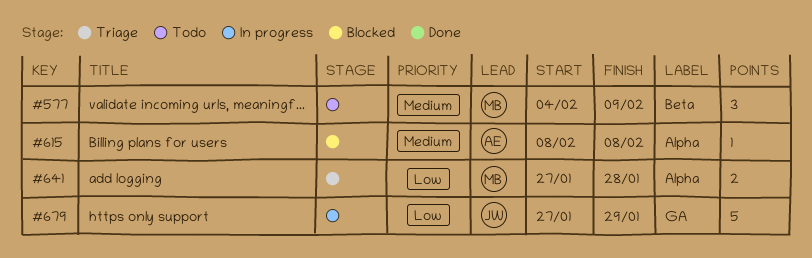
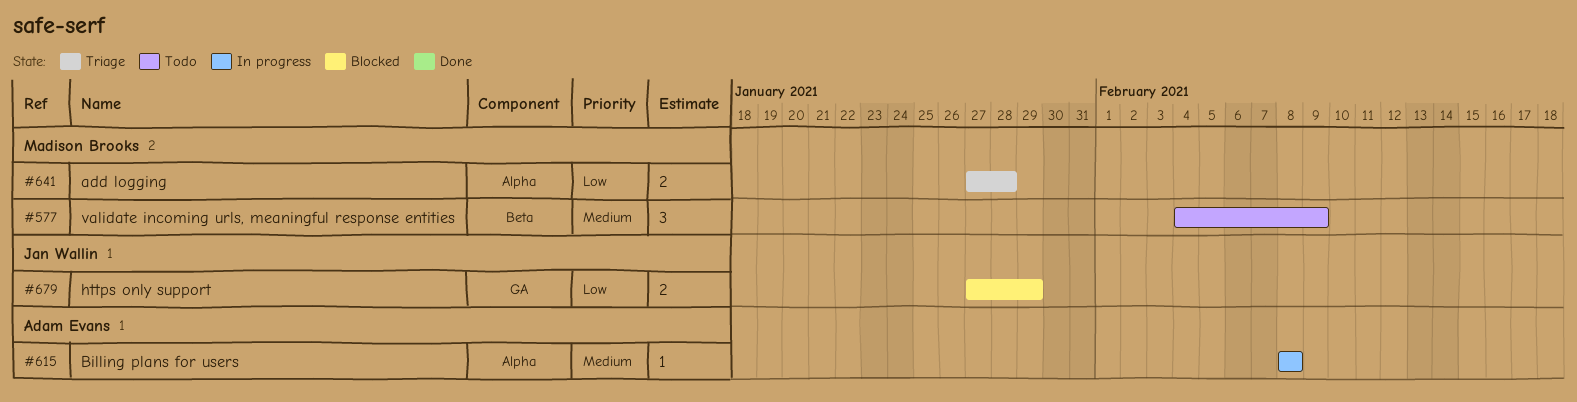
#615, status: Blocked -> In progress
#679, status: In progress -> Blocked
#679, estimate: 5 -> 2

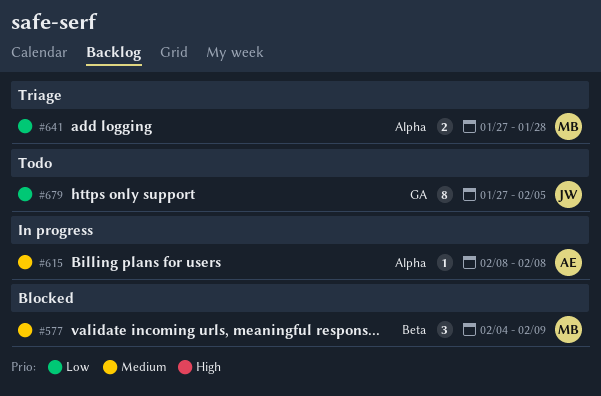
#577, status: Todo -> Blocked
#679, status: Blocked -> Todo
#679, estimate: 2 -> 8
#679, due: Jan 29 -> Feb 5

